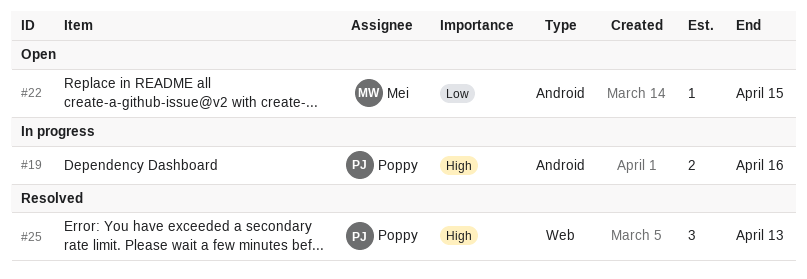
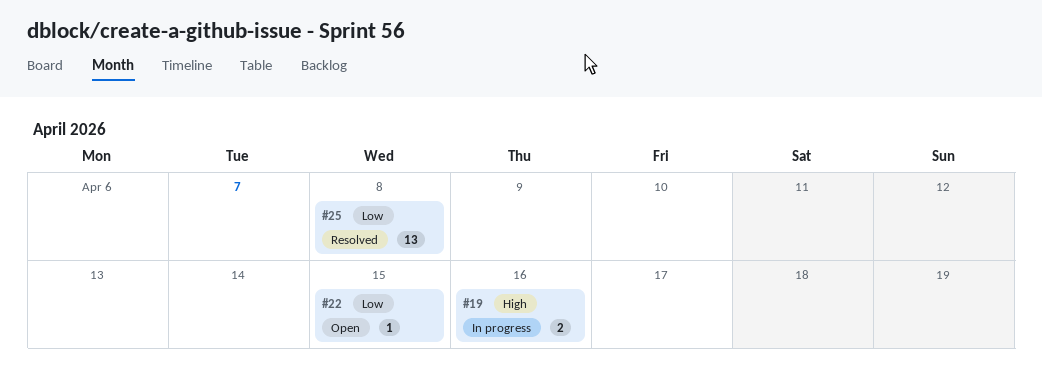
#25, priority: High -> Low
#25, estimate: 3 -> 13
#25, due: Apr 13 -> Apr 8

